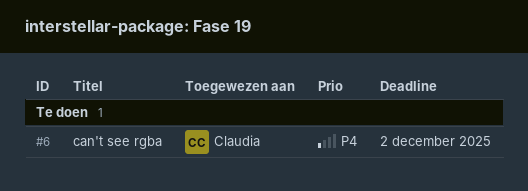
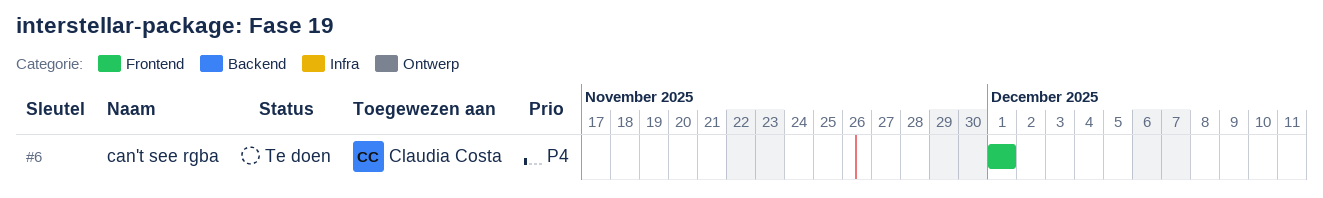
#6, due: Dec 2 -> Dec 1

